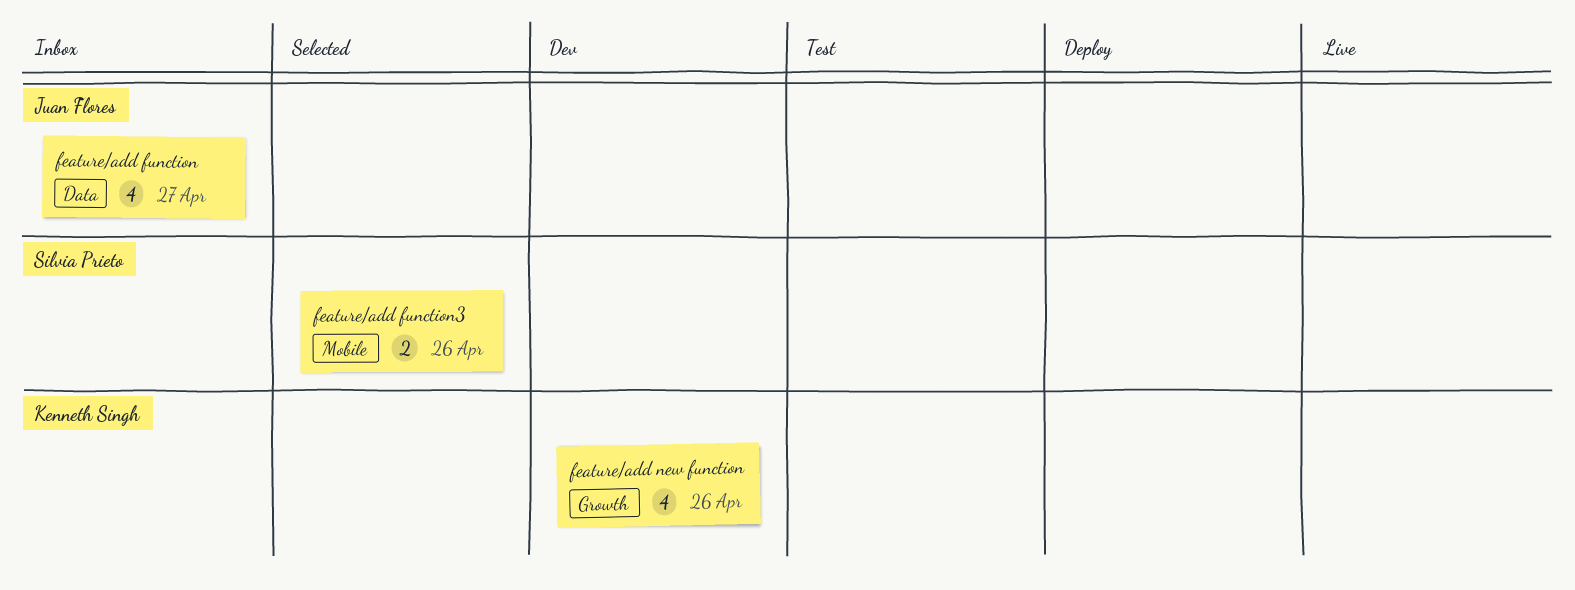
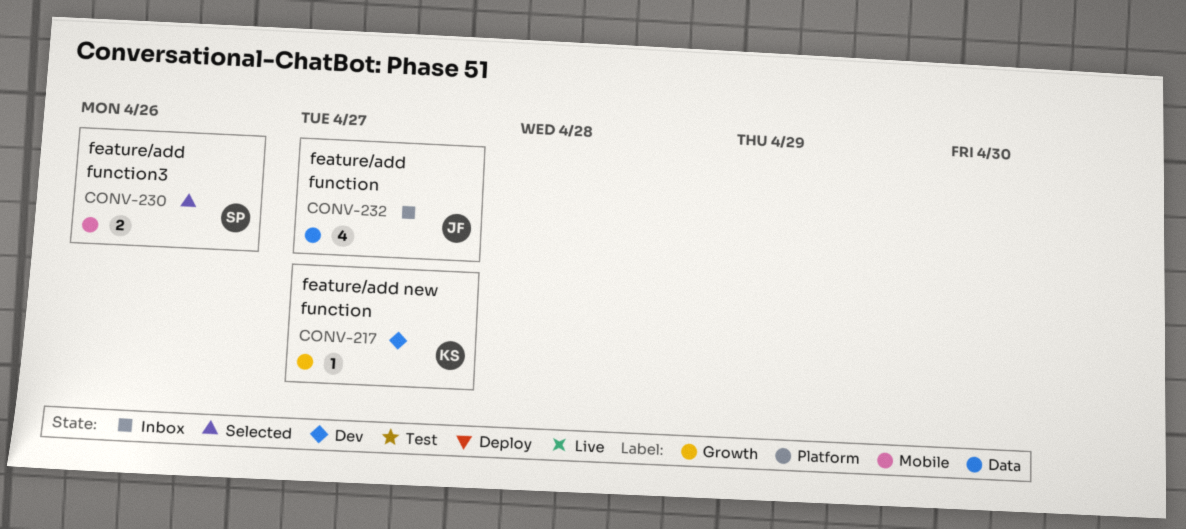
feature/add new function, estimate: 4 -> 1
feature/add new function, due: Apr 26 -> Apr 27

